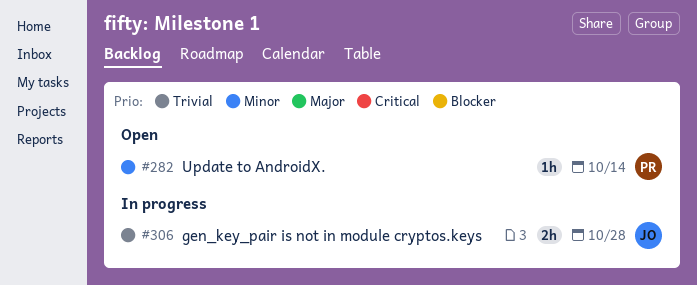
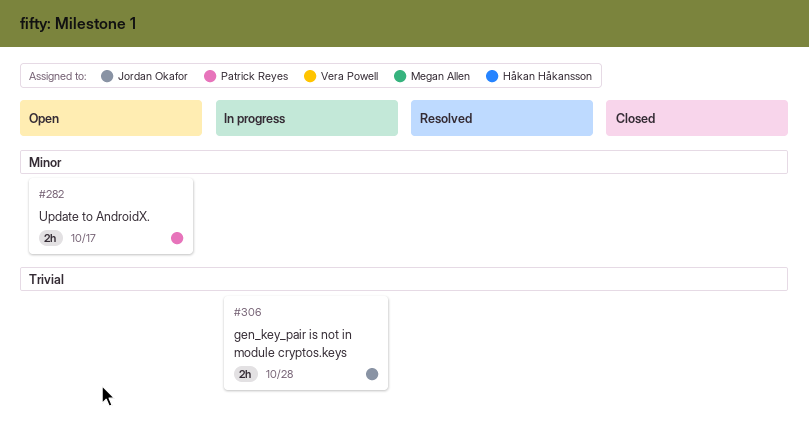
#282, estimate: 1h -> 2h
#282, due: Oct 14 -> Oct 17

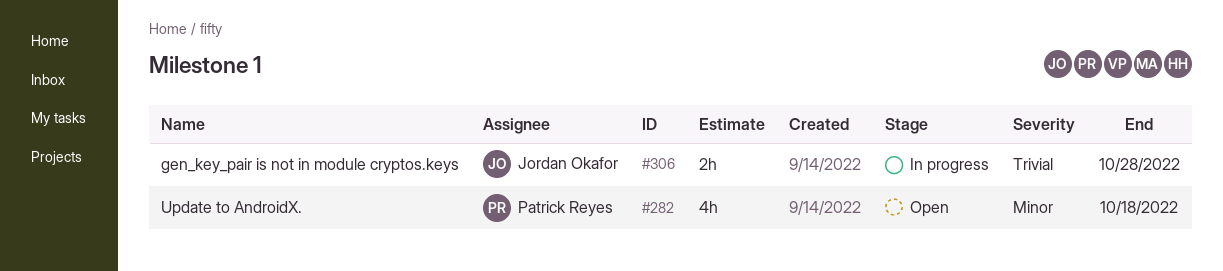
#282, estimate: 2h -> 4h
#282, due: Oct 17 -> Oct 18

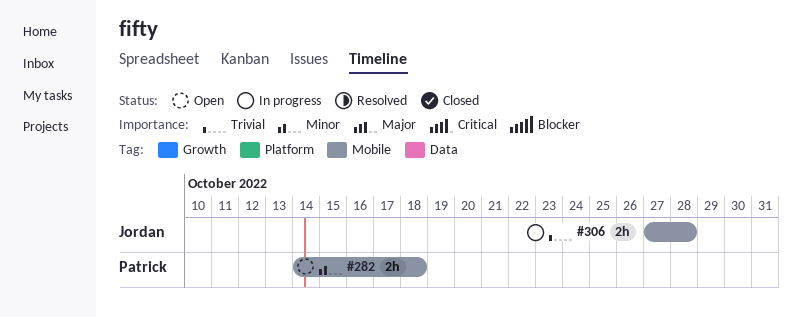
#282, estimate: 4h -> 2h

